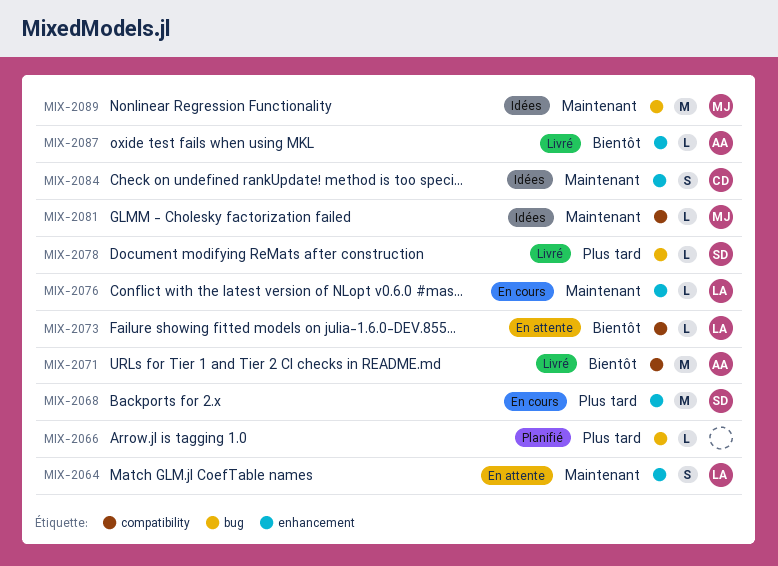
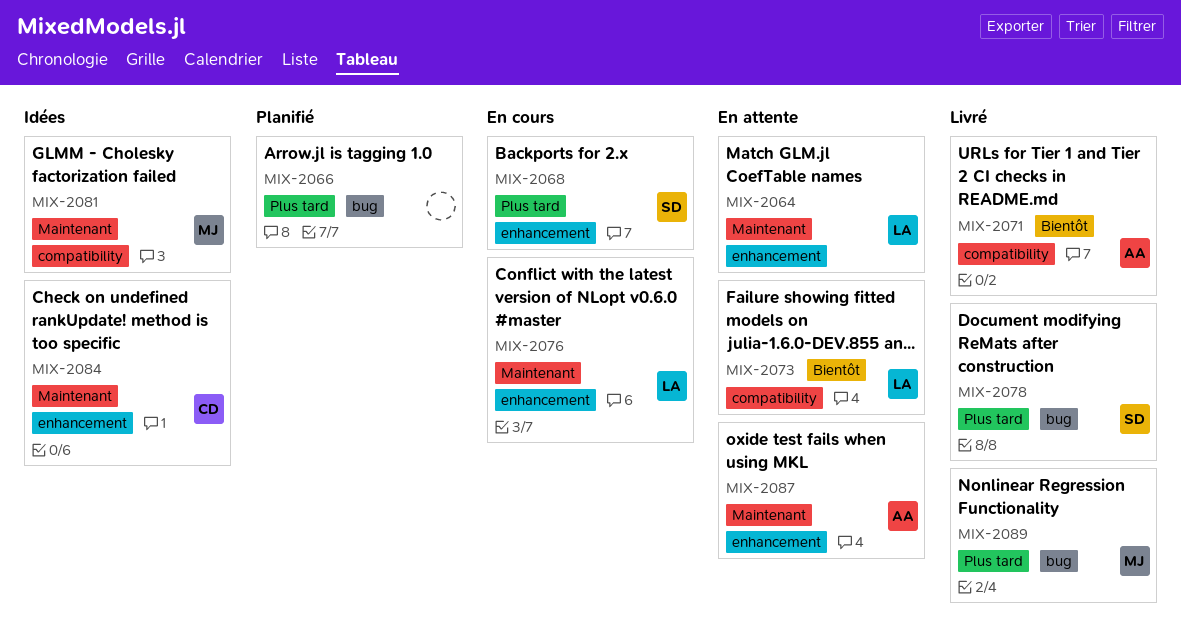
MIX-2087, status: Livré -> En attente
MIX-2087, priority: Bientôt -> Maintenant
MIX-2089, status: Idées -> Livré
MIX-2089, priority: Maintenant -> Plus tard

